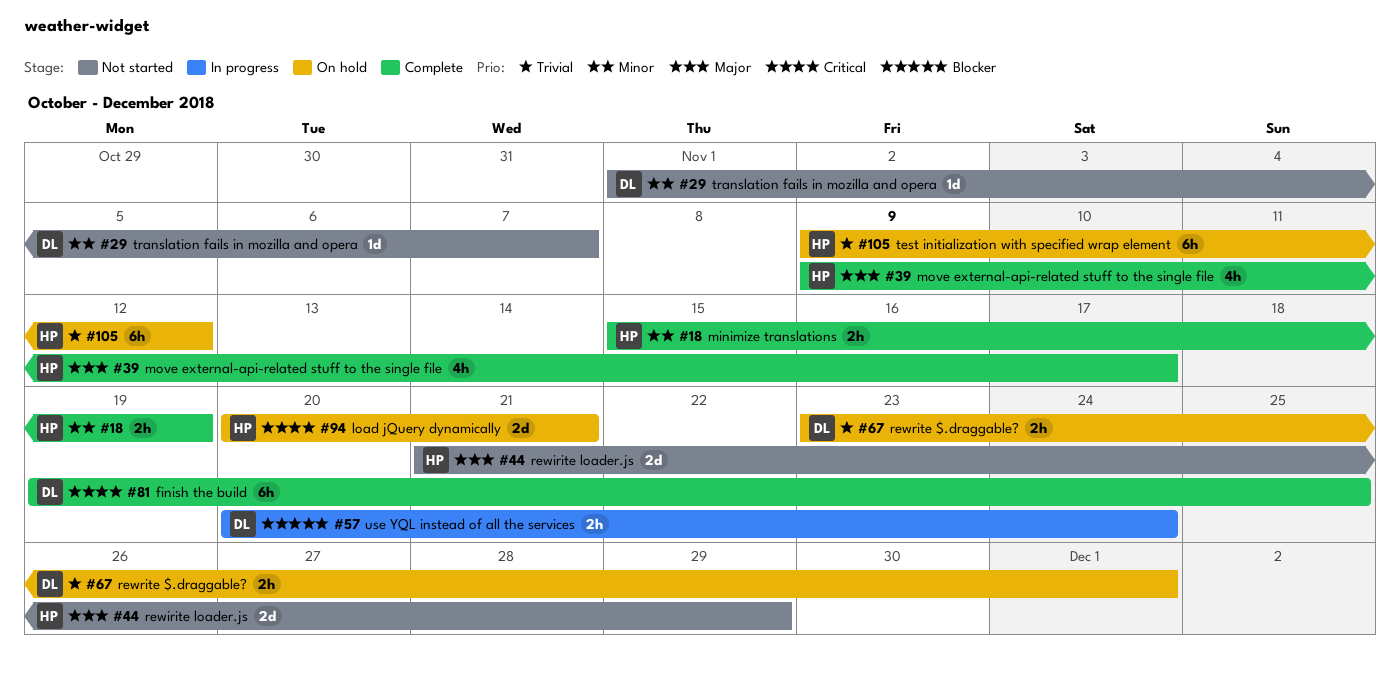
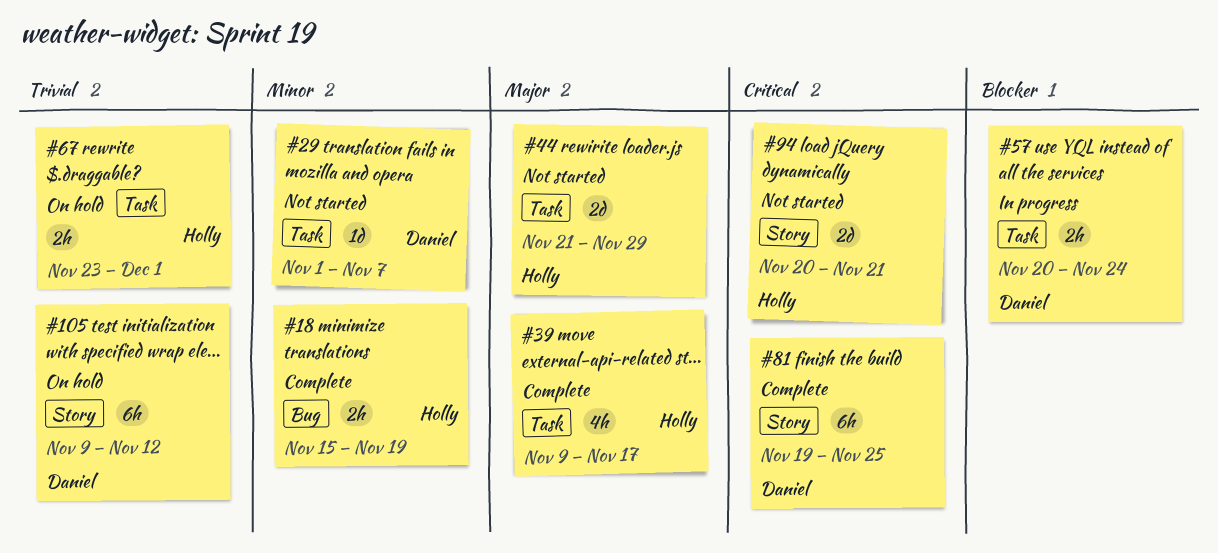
#67, owner: Daniel -> Holly
#94, status: On hold -> Not started
#105, owner: Holly -> Daniel

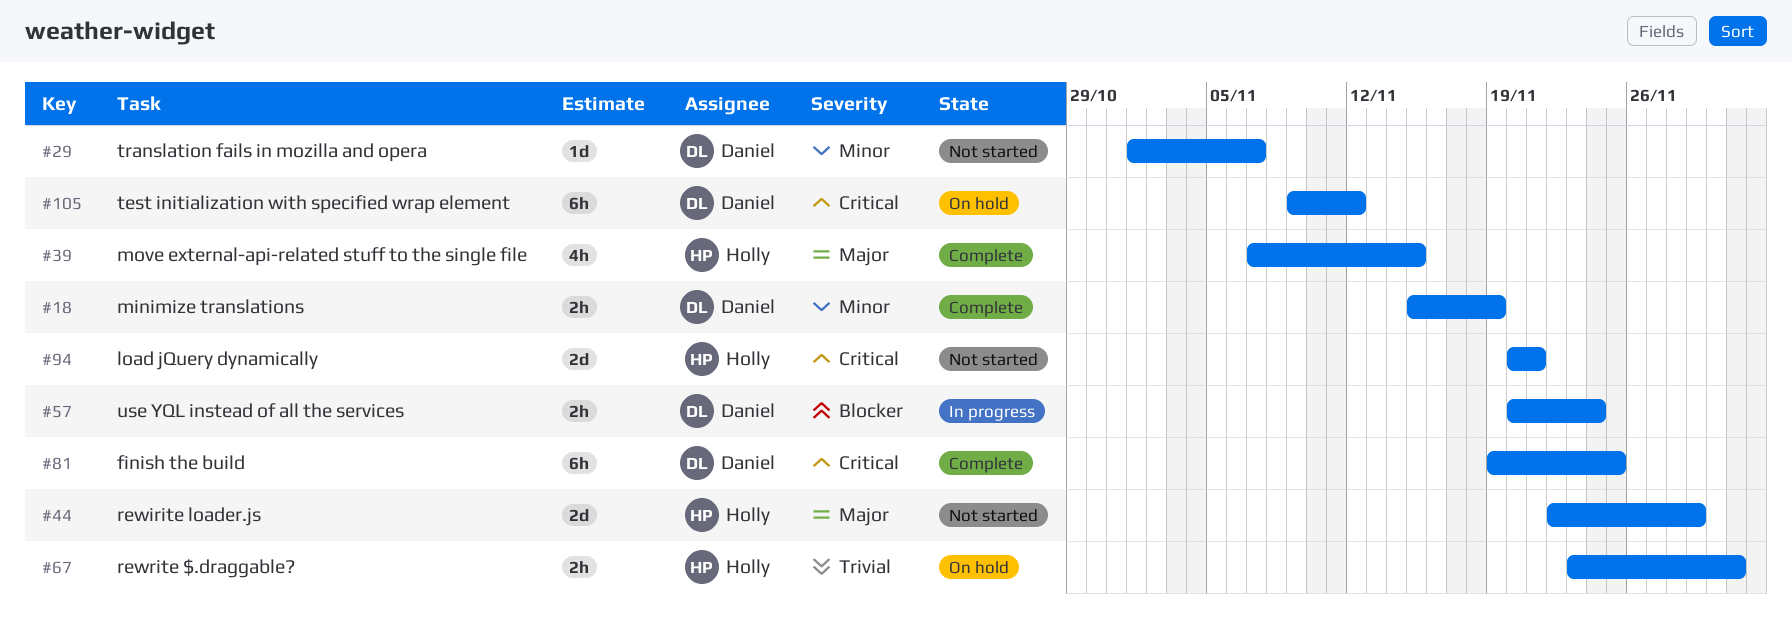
#18, owner: Holly -> Daniel
#39, start: Nov 9 -> Nov 7
#39, due: Nov 17 -> Nov 15
#44, start: Nov 21 -> Nov 22
#105, priority: Trivial -> Critical

